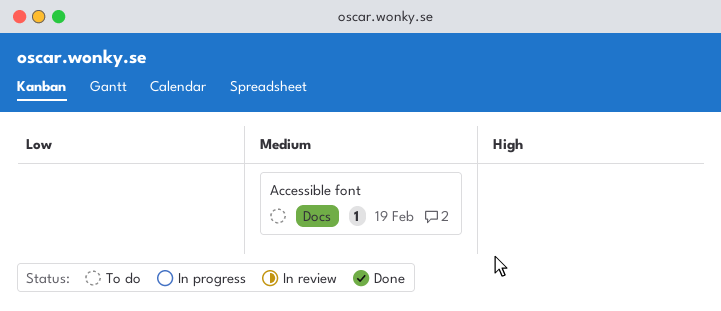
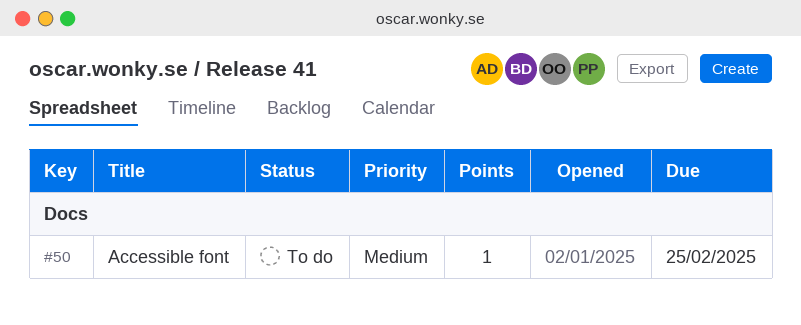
Accessible font, due: Feb 19 -> Feb 25

